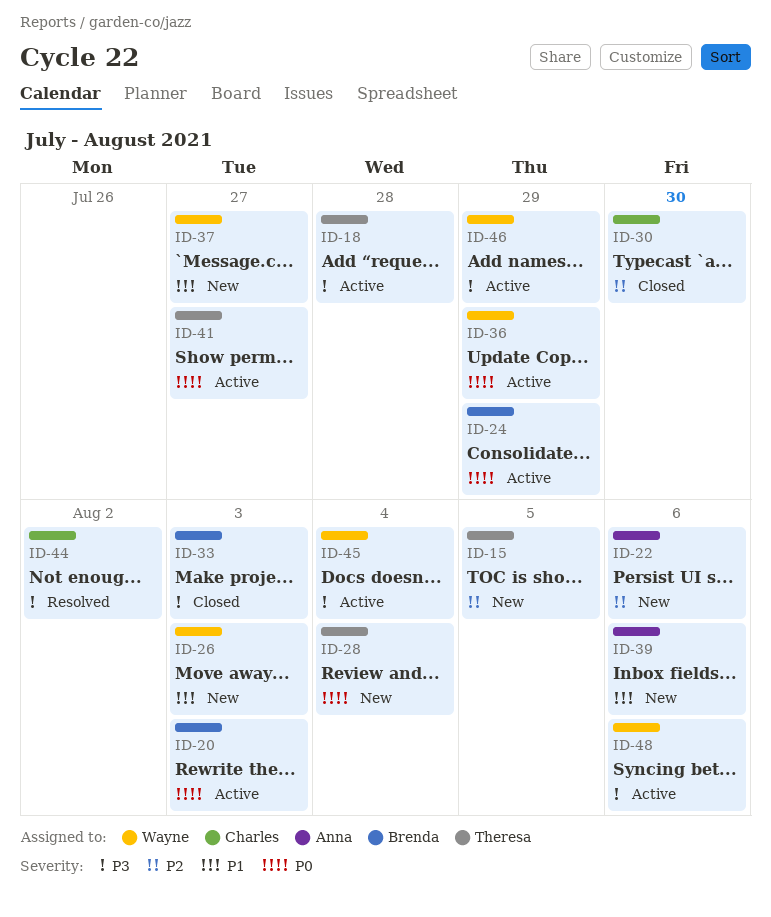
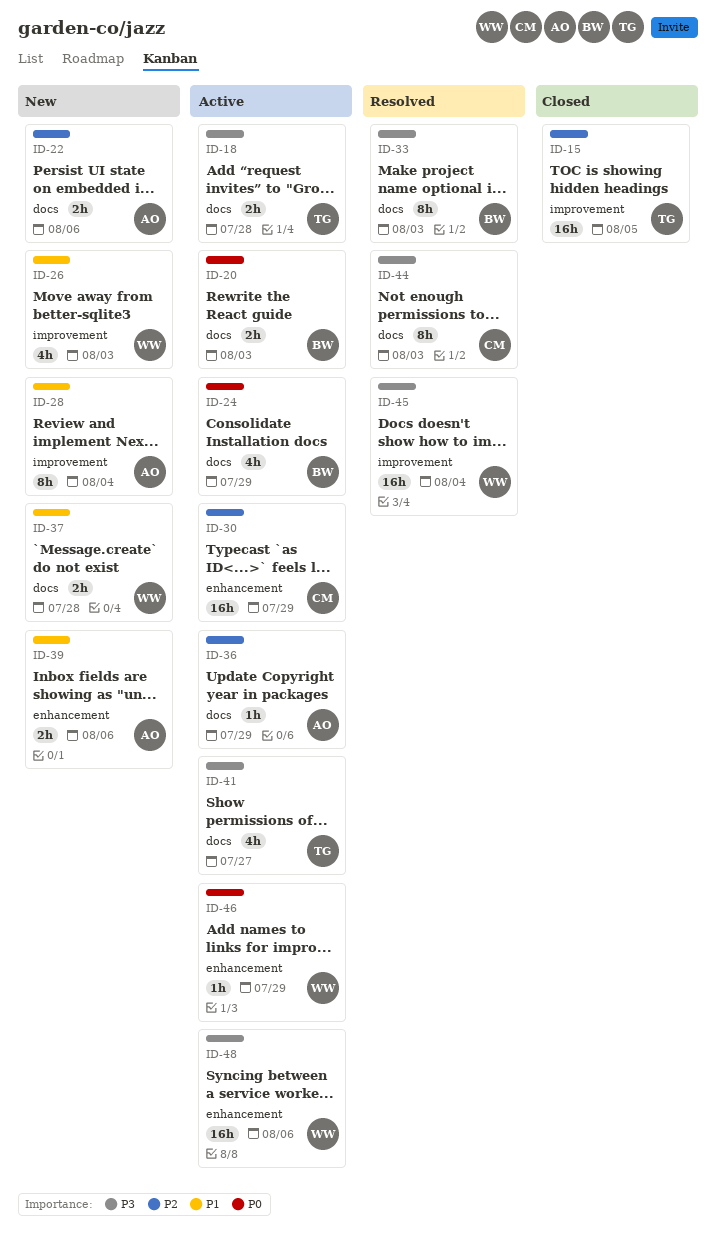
ID-15, status: New -> Closed
ID-28, owner: Theresa -> Anna
ID-28, priority: P0 -> P1
ID-30, status: Closed -> Active
ID-30, due: Jul 30 -> Jul 29
ID-33, status: Closed -> Resolved
ID-36, owner: Wayne -> Anna
ID-36, priority: P0 -> P2
ID-37, due: Jul 27 -> Jul 28
ID-41, priority: P0 -> P3
ID-44, due: Aug 2 -> Aug 3
ID-45, status: Active -> Resolved
ID-46, priority: P3 -> P0

